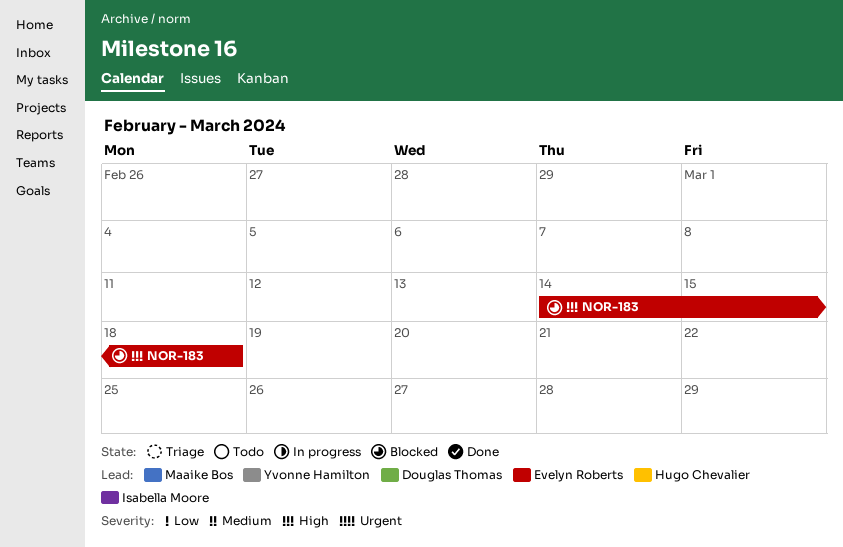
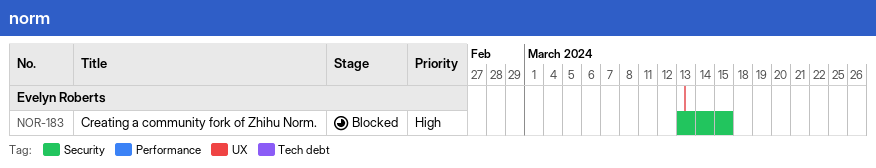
NOR-183, start: Mar 14 -> Mar 13
NOR-183, due: Mar 18 -> Mar 15

